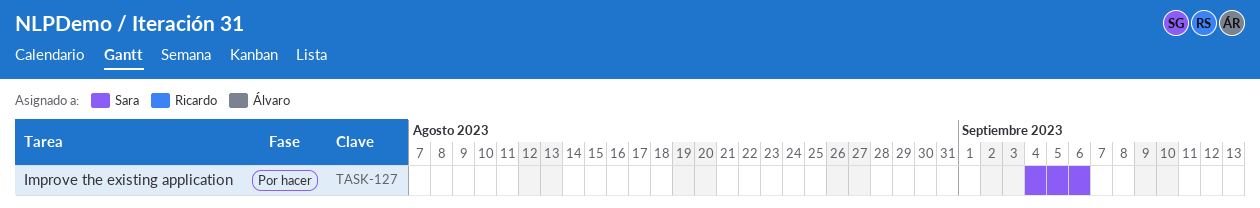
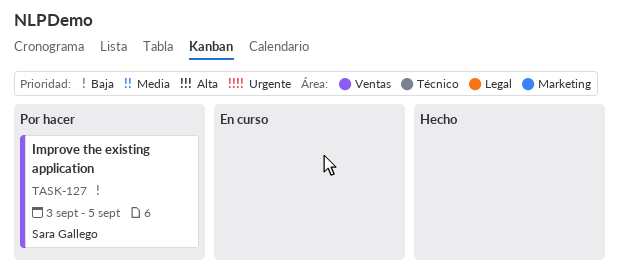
TASK-127, start: Sep 4 -> Sep 3
TASK-127, due: Sep 6 -> Sep 5

